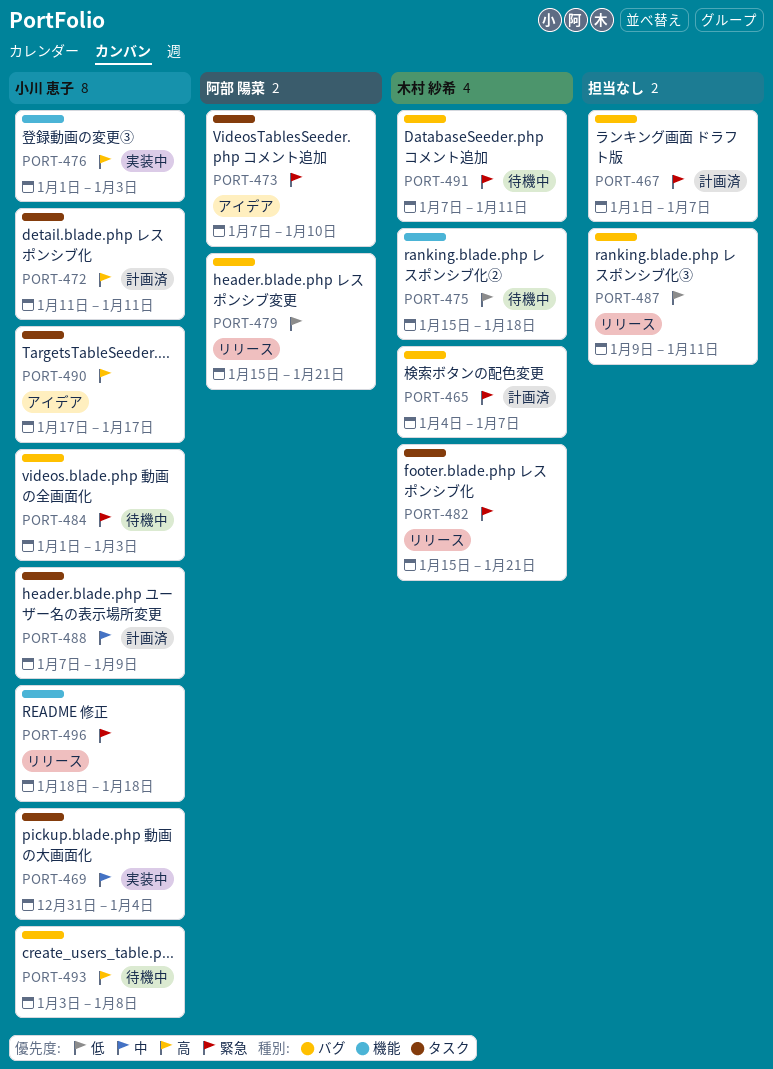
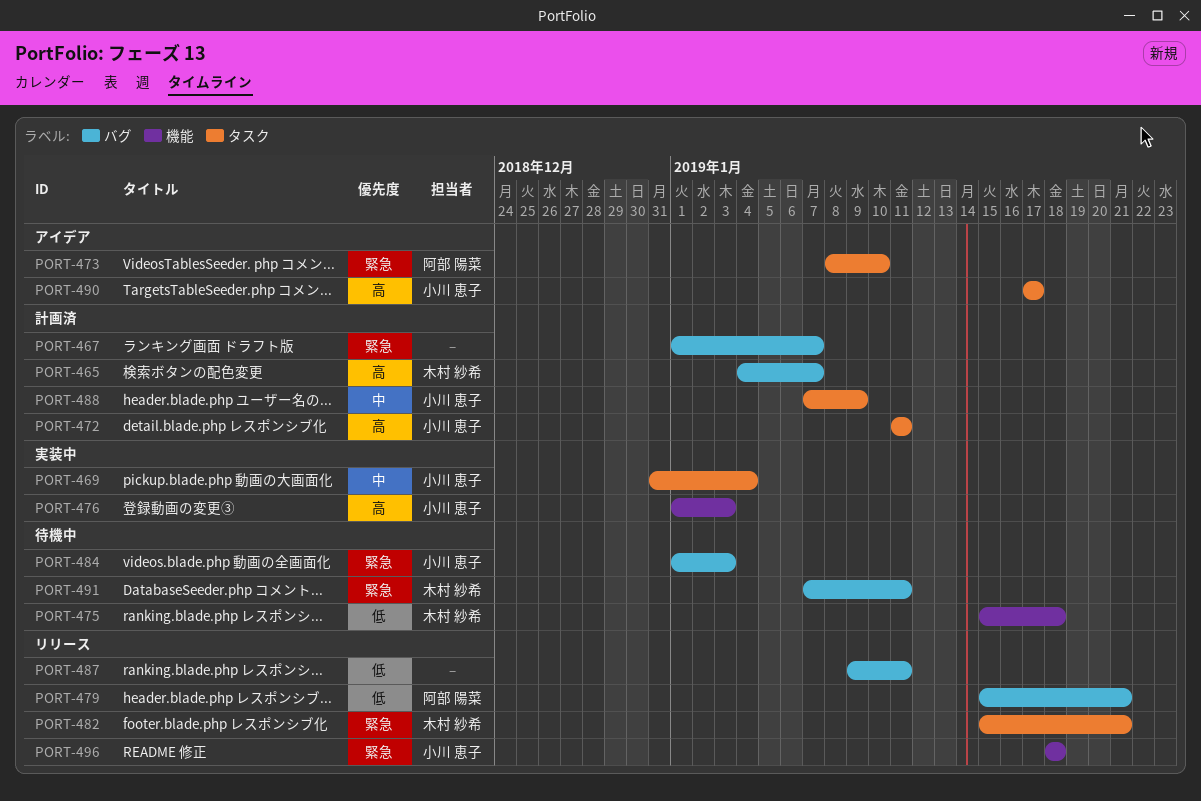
PORT-465, priority: 緊急 -> 高
PORT-473, start: Jan 7 -> Jan 8
PORT-493: present -> none

